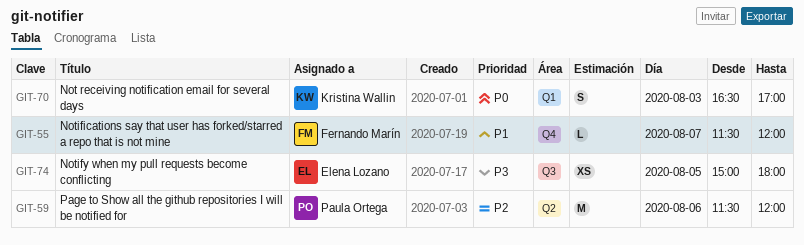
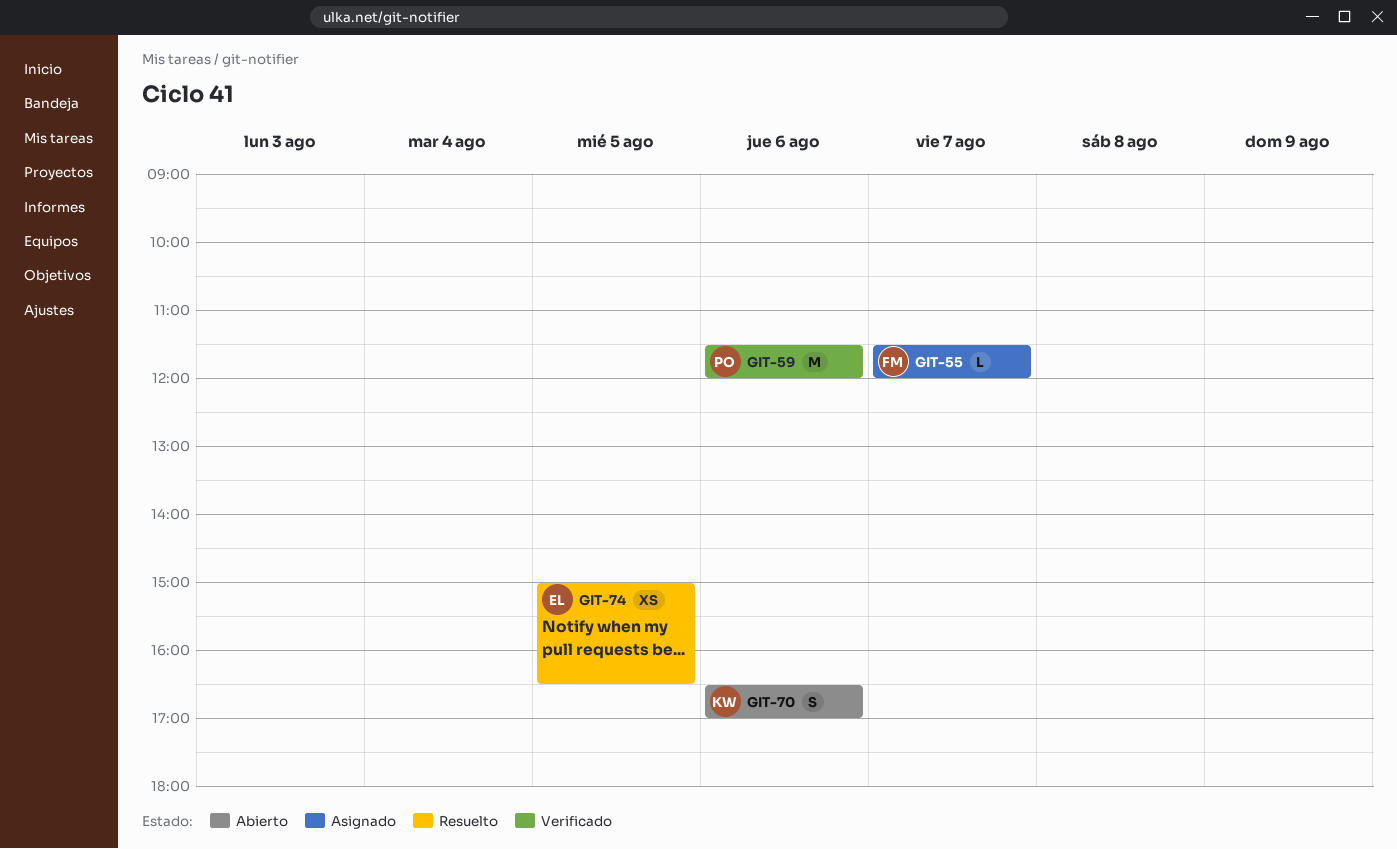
GIT-70, day: Aug 3 -> Aug 6
GIT-74, ends: 18:00 -> 16:30

